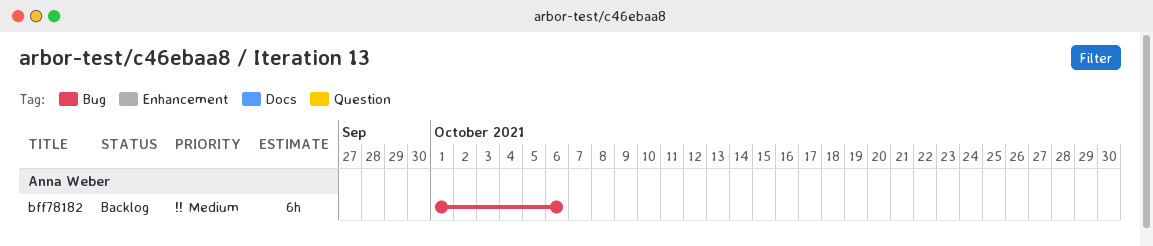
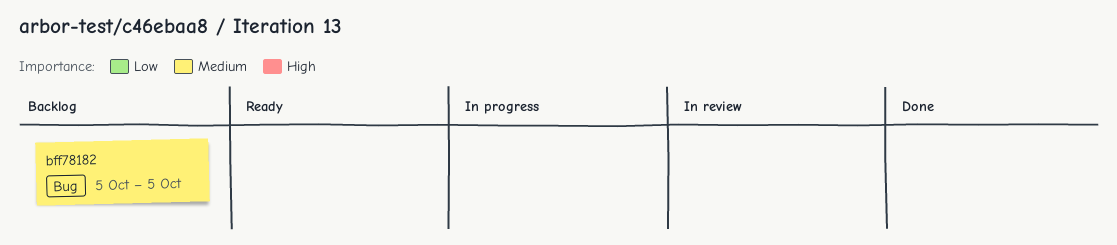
bff78182, start: Oct 1 -> Oct 5
bff78182, due: Oct 6 -> Oct 5

